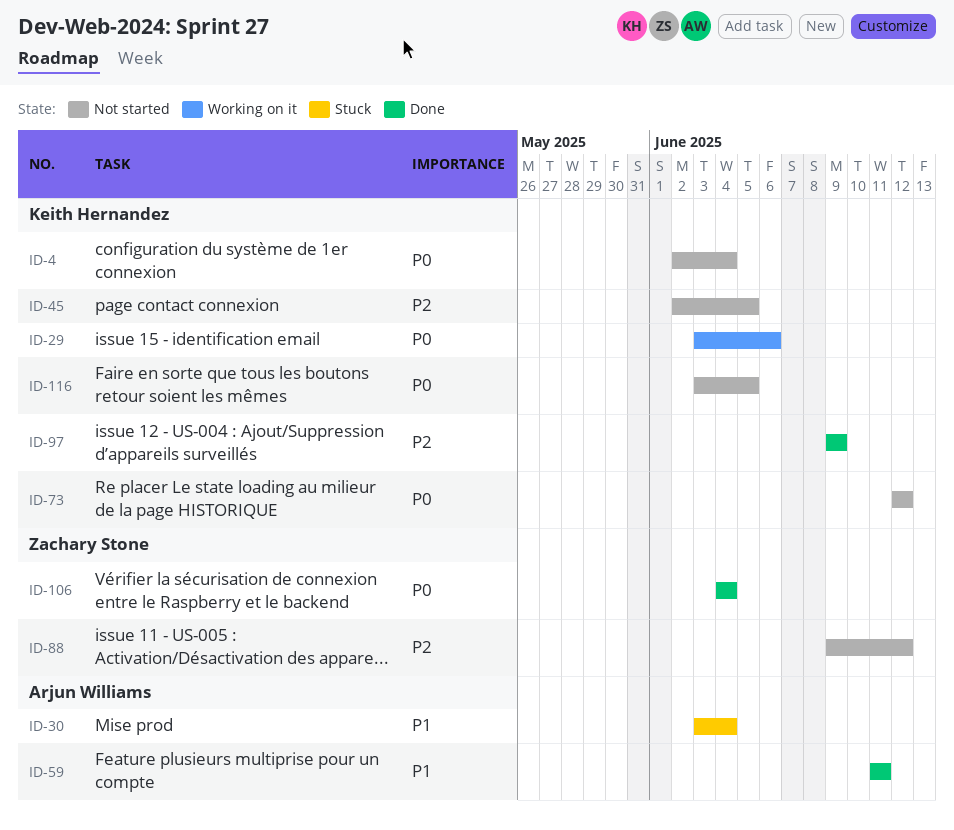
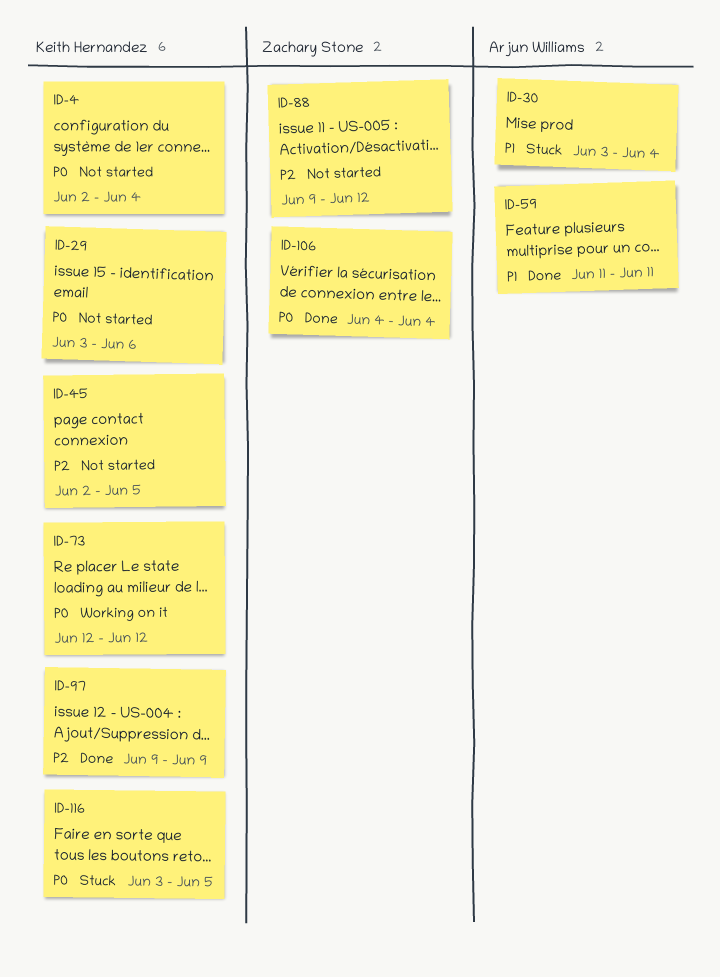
ID-29, status: Working on it -> Not started
ID-73, status: Not started -> Working on it
ID-116, status: Not started -> Stuck

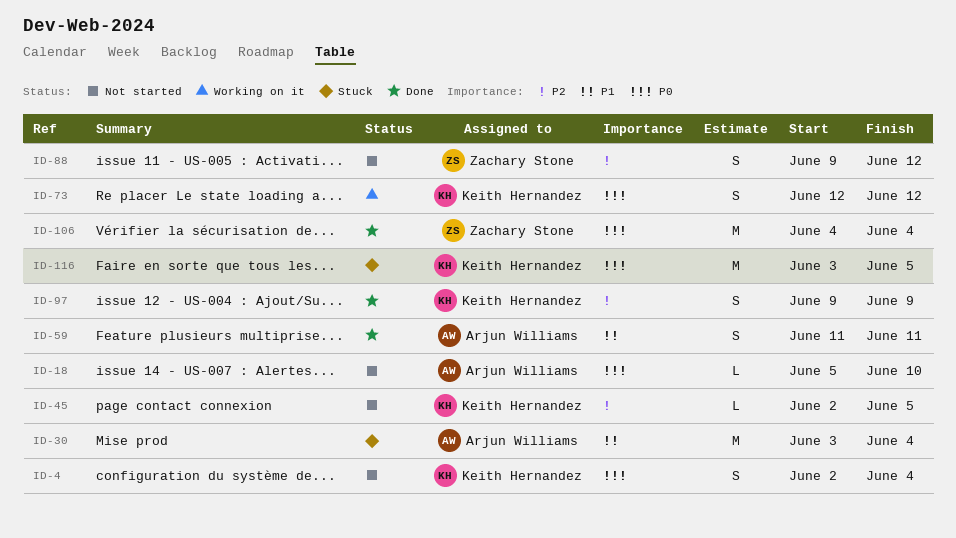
ID-18: none -> present
ID-29: present -> none

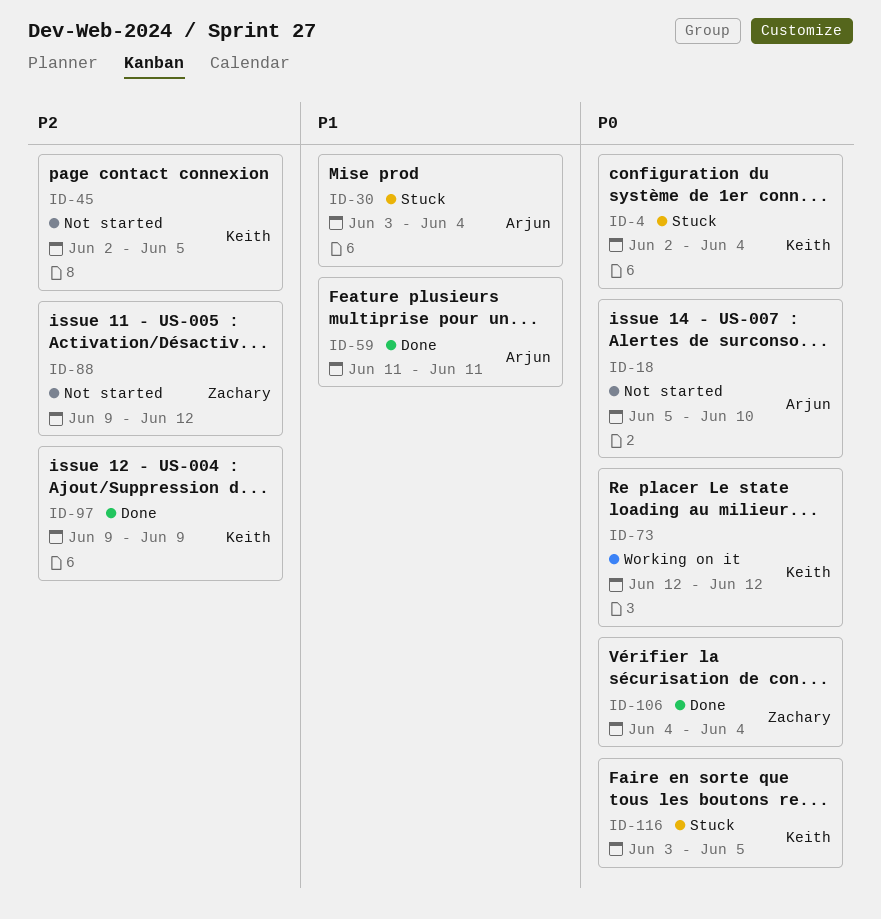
ID-4, status: Not started -> Stuck

